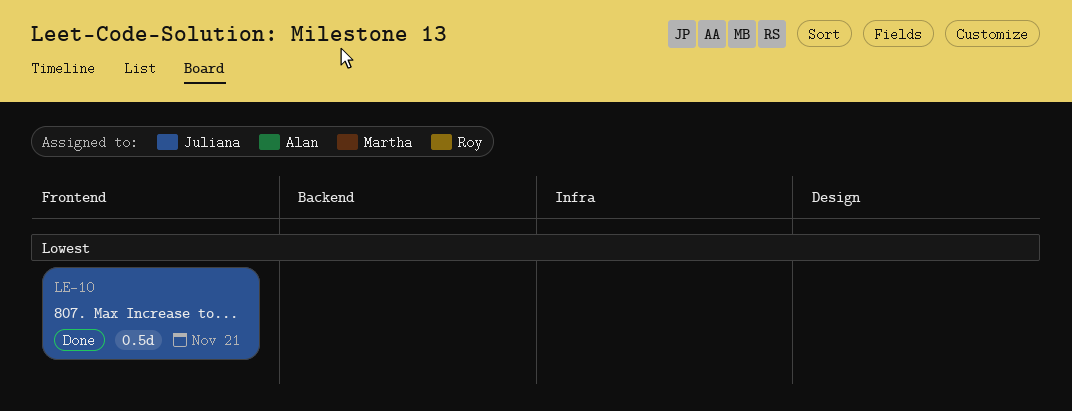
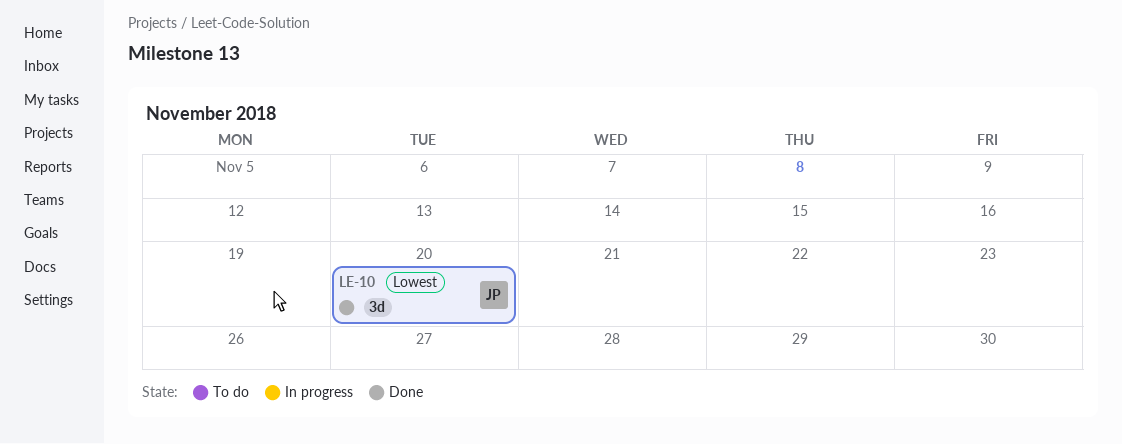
LE-10, estimate: 0.5d -> 3d
LE-10, due: Nov 21 -> Nov 20

